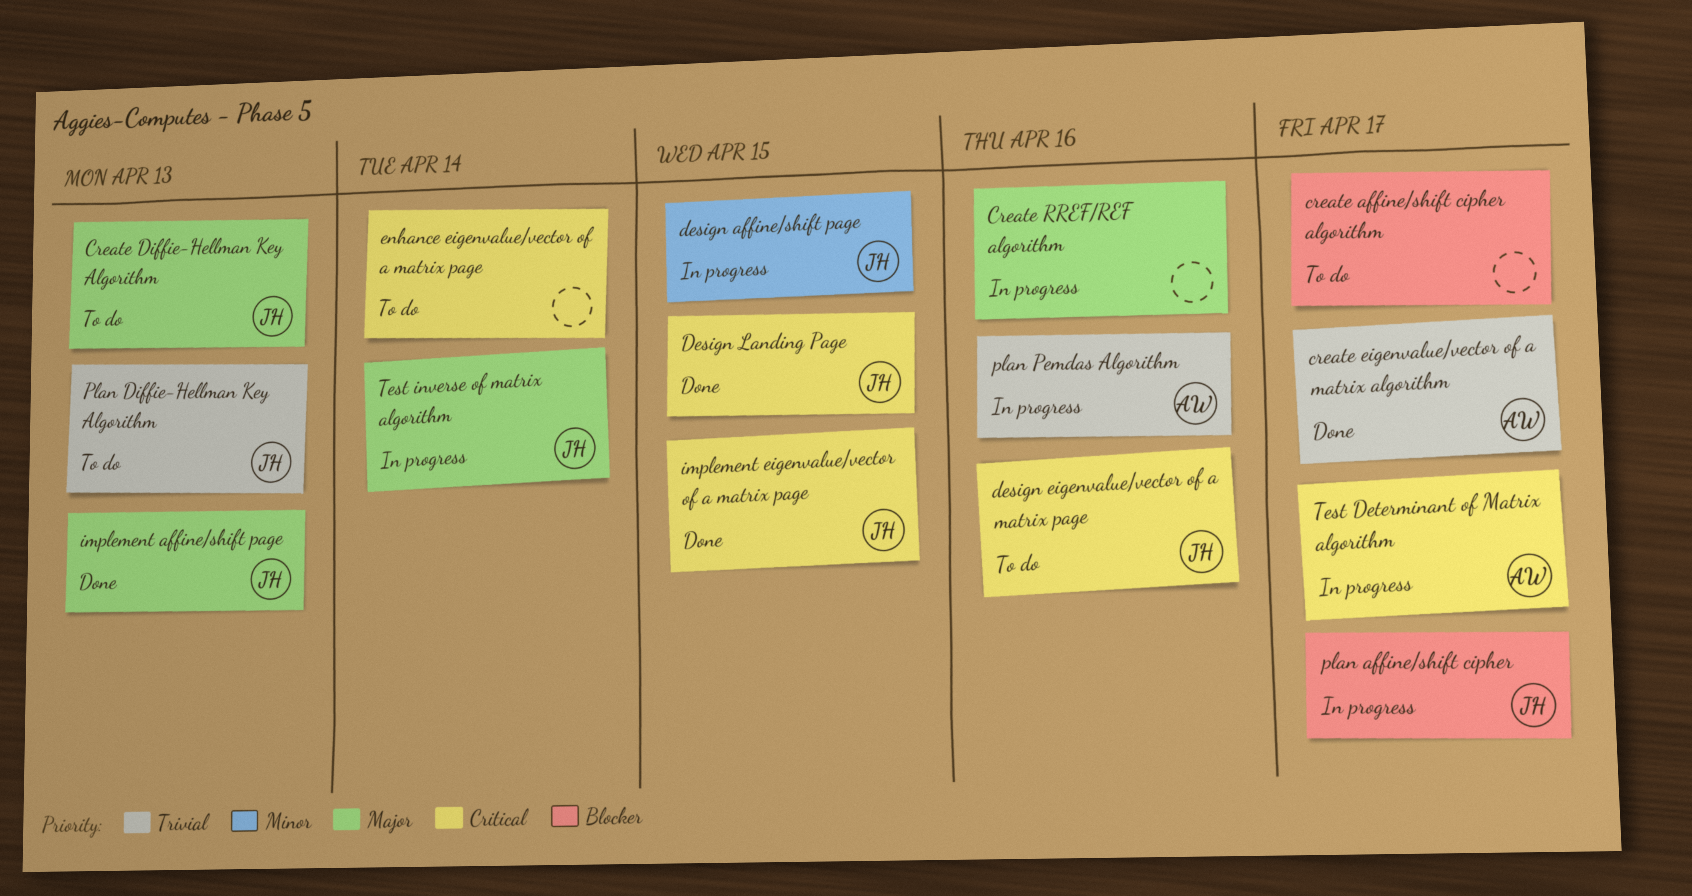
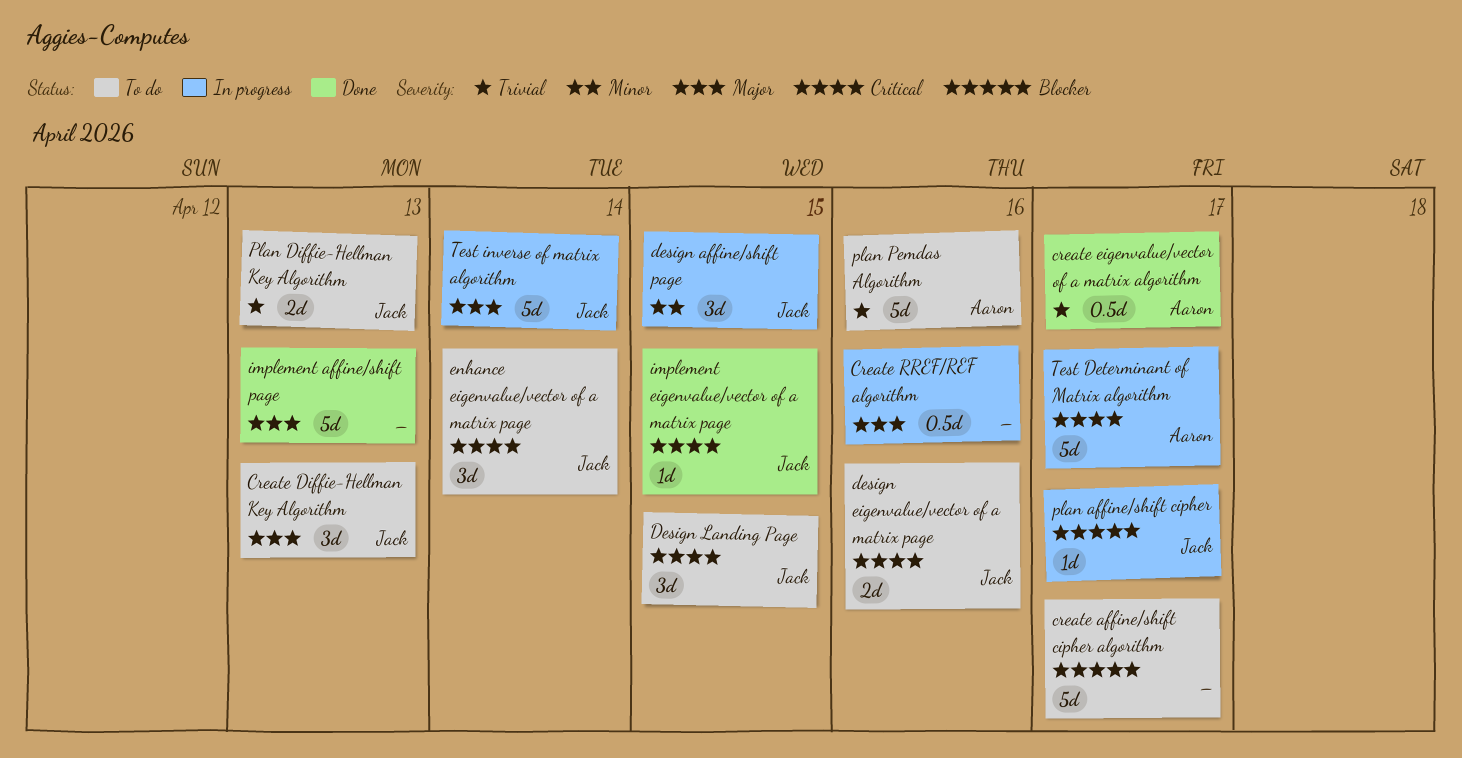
Design Landing Page, status: Done -> To do
enhance eigenvalue/vector of a matrix page, owner: none -> Jack
implement affine/shift page, owner: Jack -> none
plan Pemdas Algorithm, status: In progress -> To do

